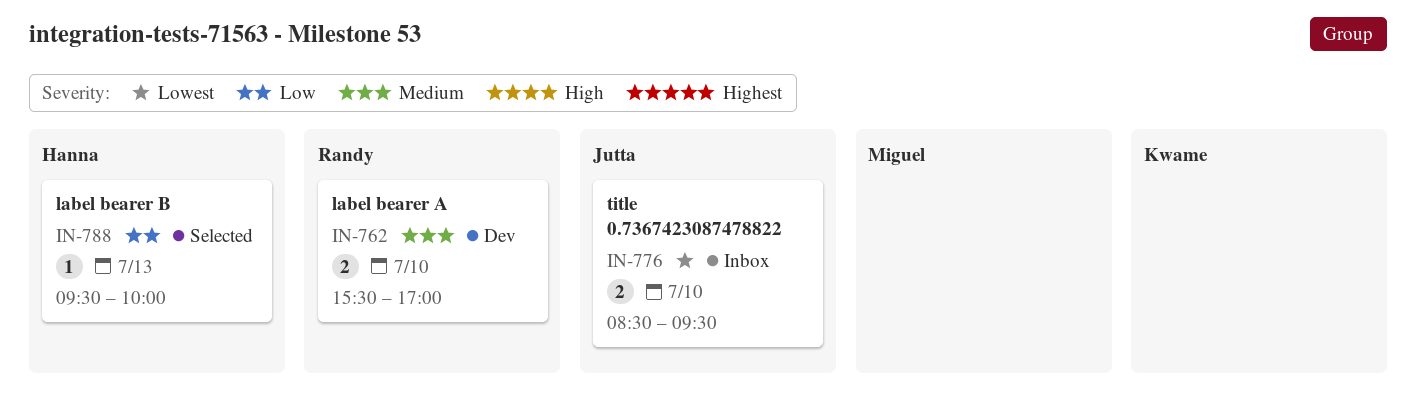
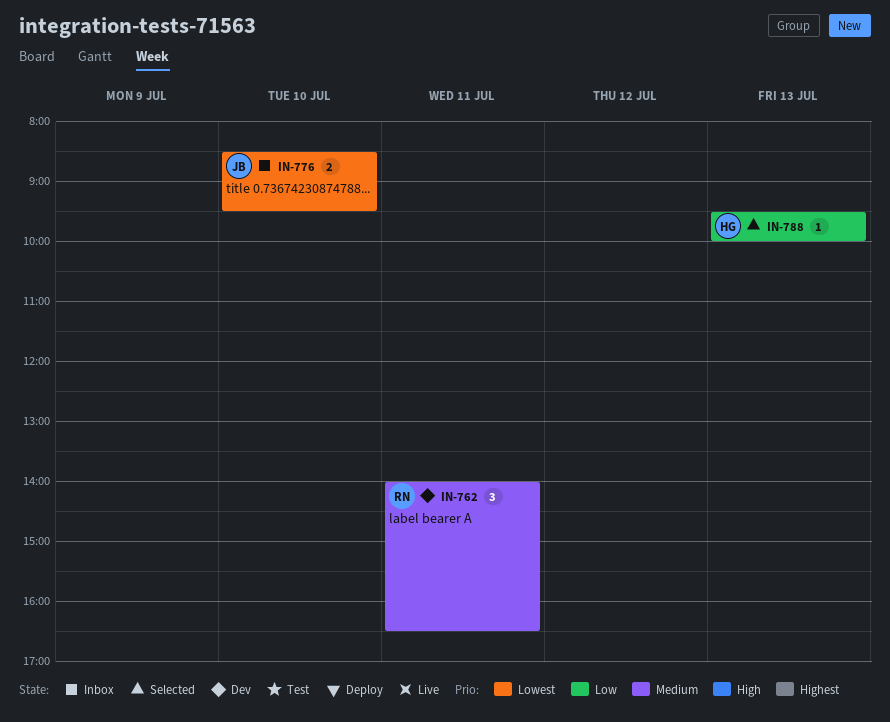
IN-762, estimate: 2 -> 3
IN-762, day: Jul 10 -> Jul 11
IN-762, begins: 15:30 -> 14:00
IN-762, ends: 17:00 -> 16:30

